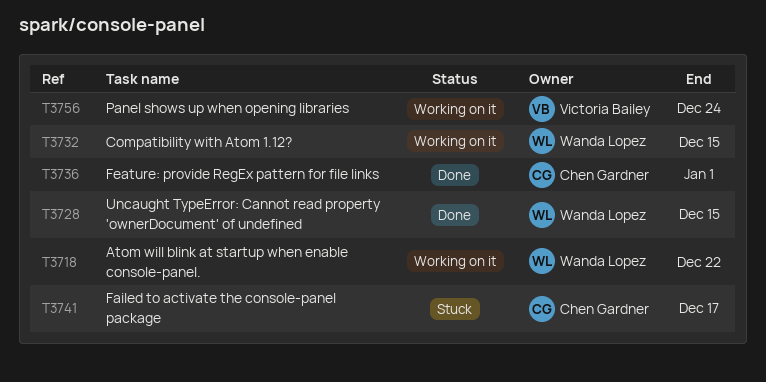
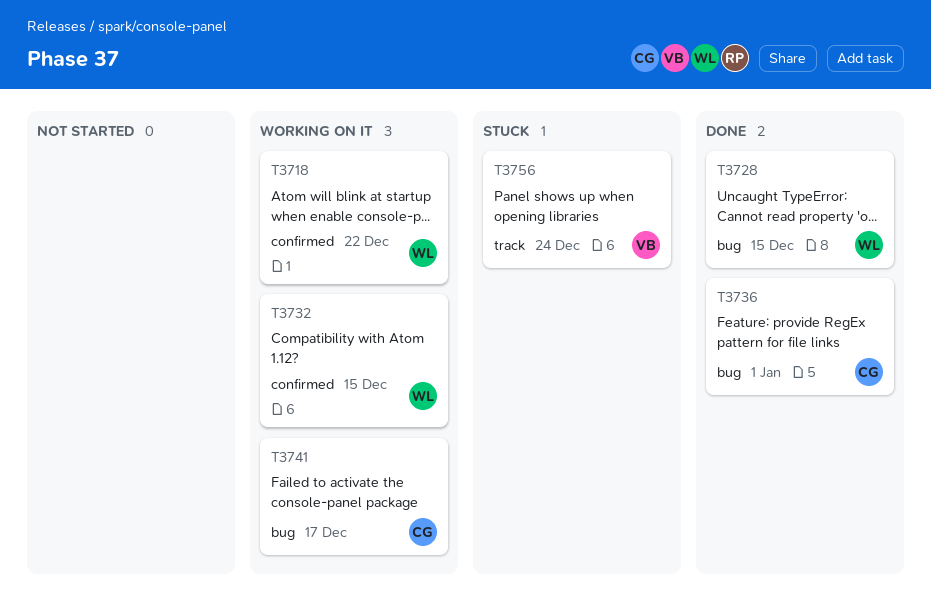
T3741, status: Stuck -> Working on it
T3756, status: Working on it -> Stuck

